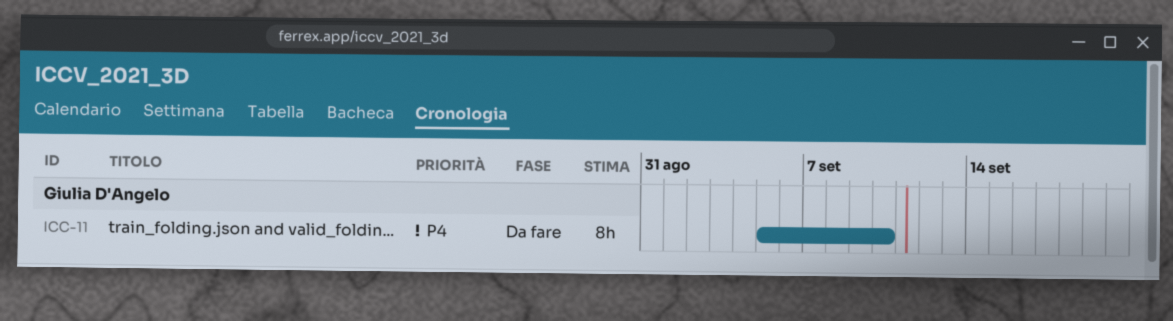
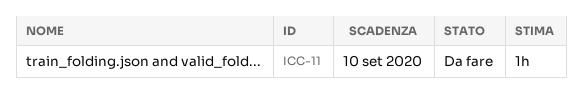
ICC-11, estimate: 8h -> 1h

